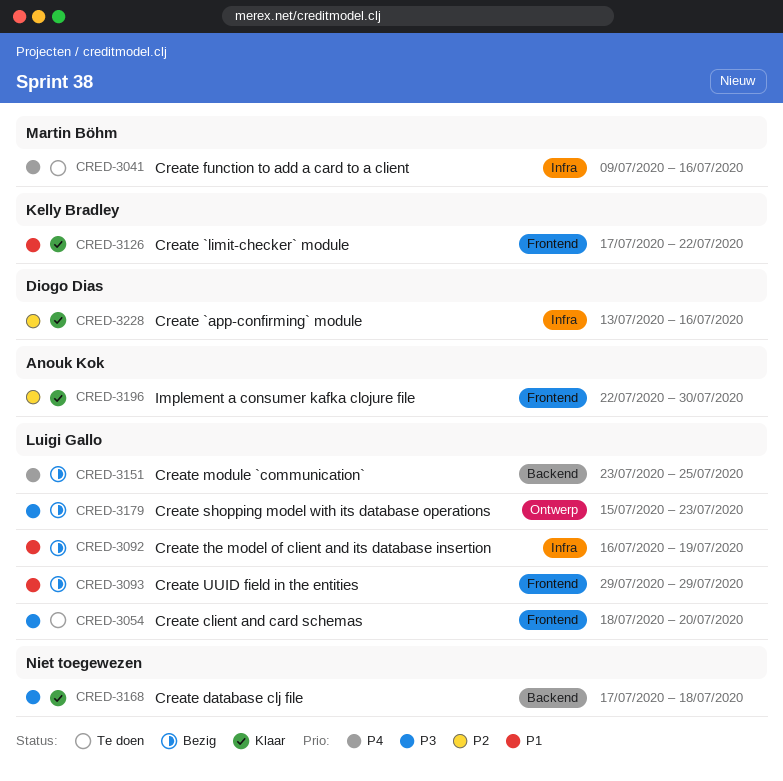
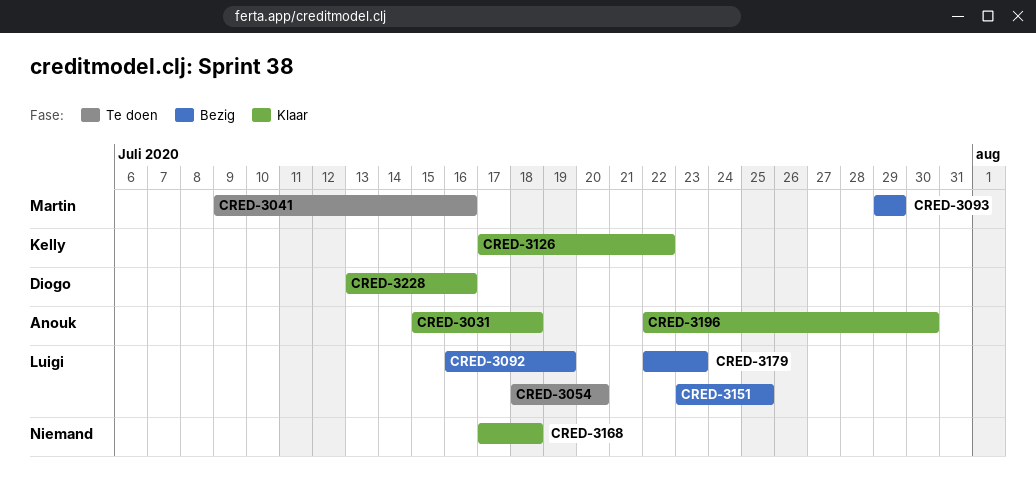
CRED-3031: none -> present
CRED-3093, owner: Luigi Gallo -> Martin Böhm
CRED-3179, start: Jul 15 -> Jul 22

